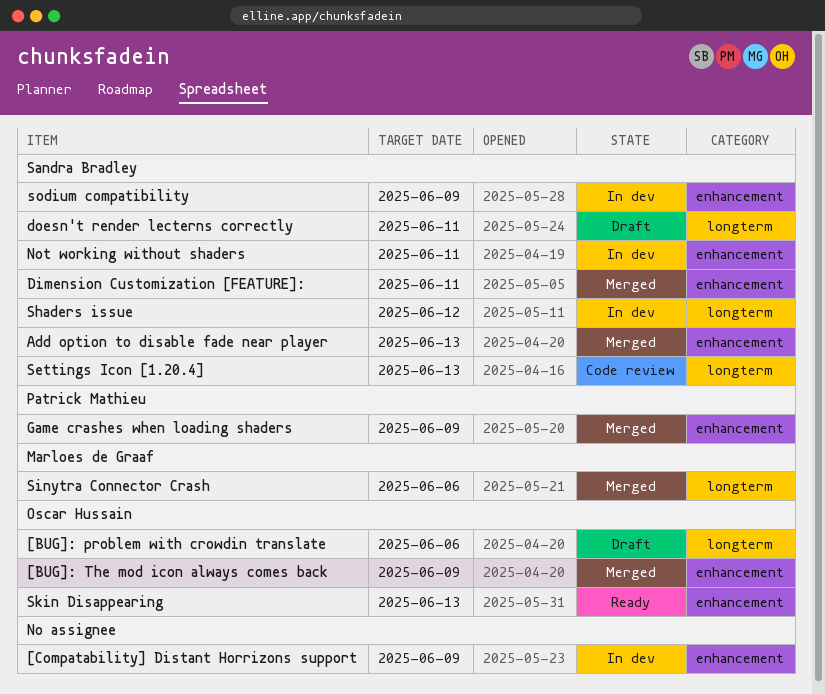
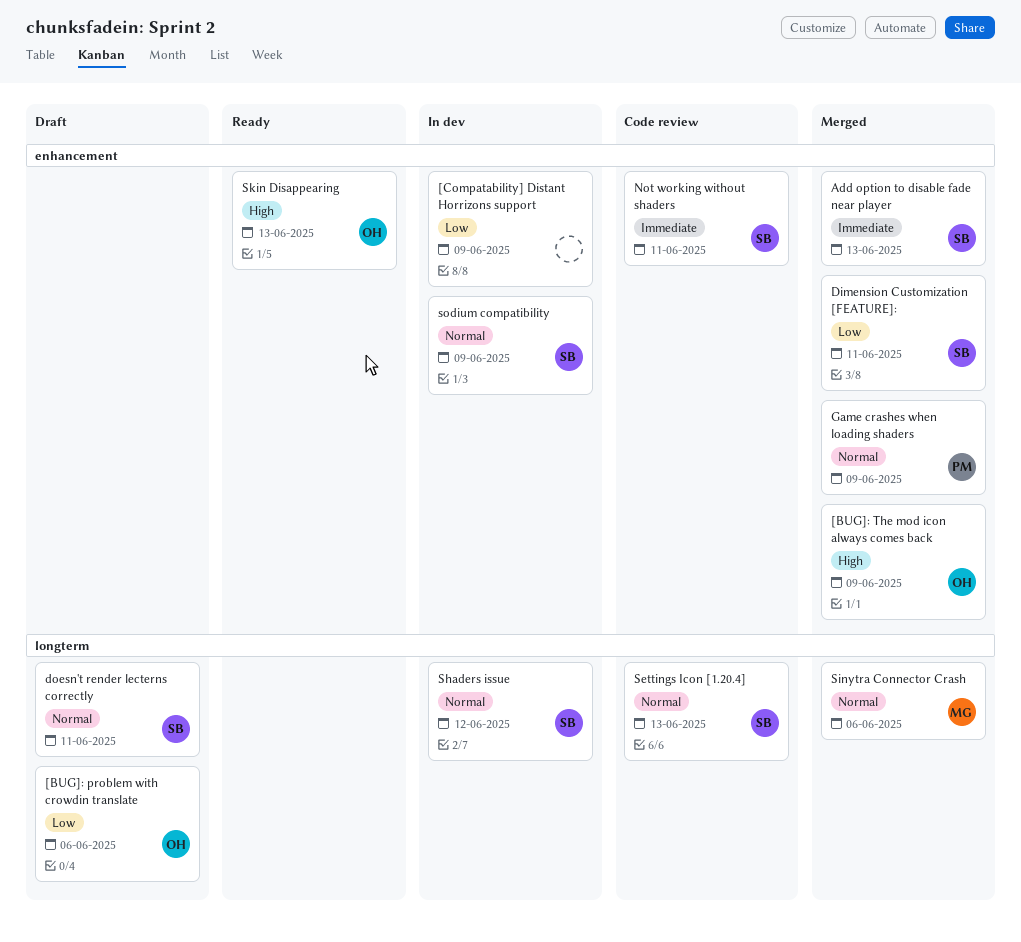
Not working without shaders, status: In dev -> Code review

